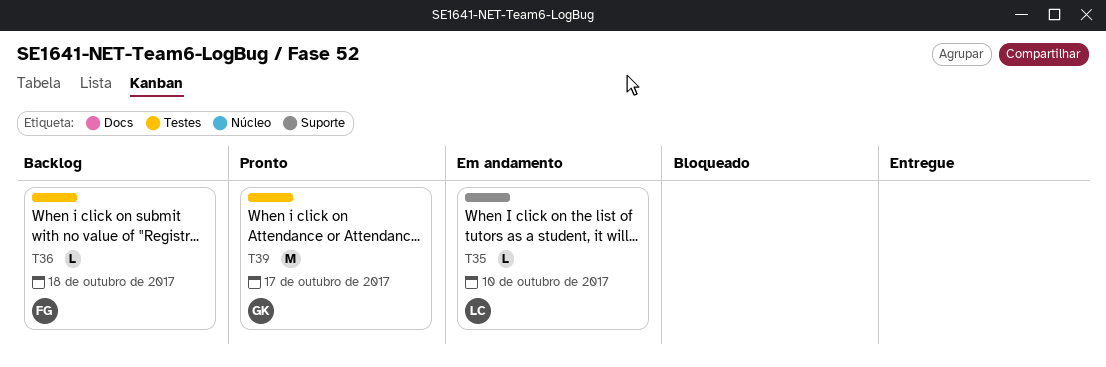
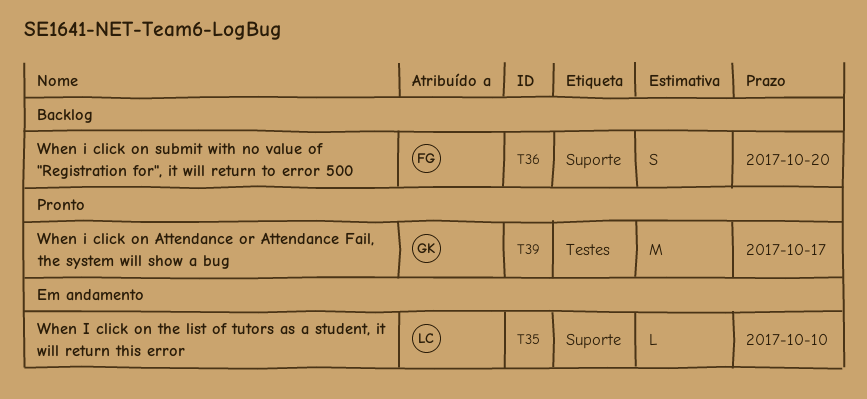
T36, label: Testes -> Suporte
T36, estimate: L -> S
T36, due: Oct 18 -> Oct 20

